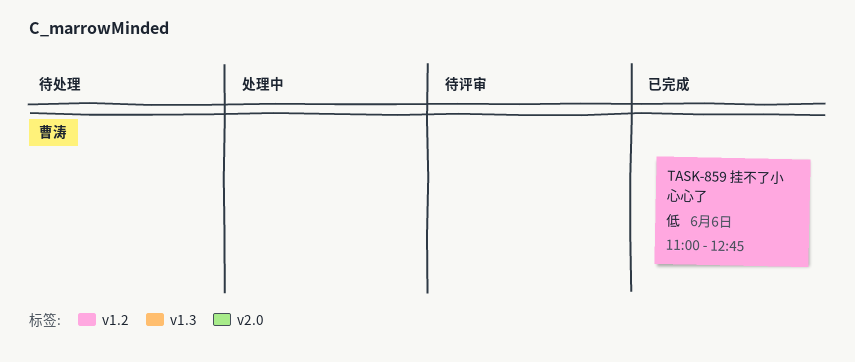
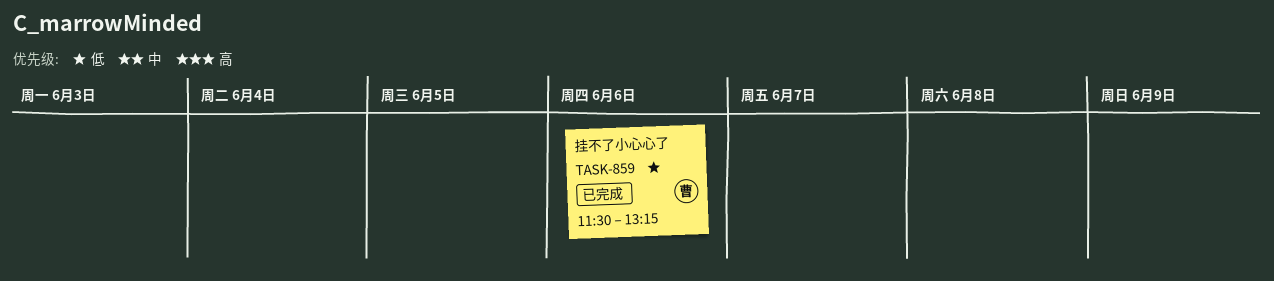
TASK-859, begins: 11:00 -> 11:30
TASK-859, ends: 12:45 -> 13:15

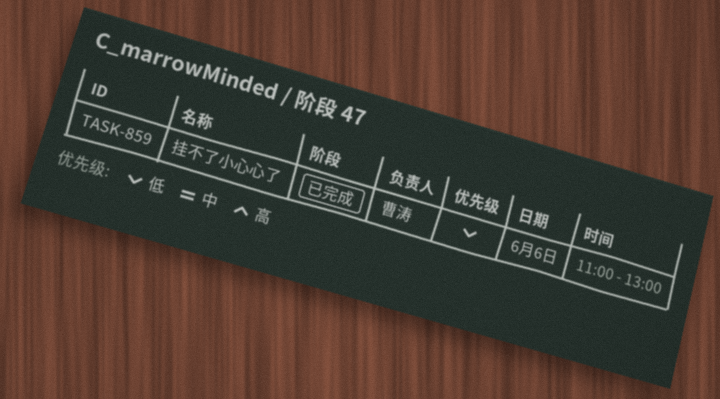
TASK-859, begins: 11:30 -> 11:00
TASK-859, ends: 13:15 -> 13:00

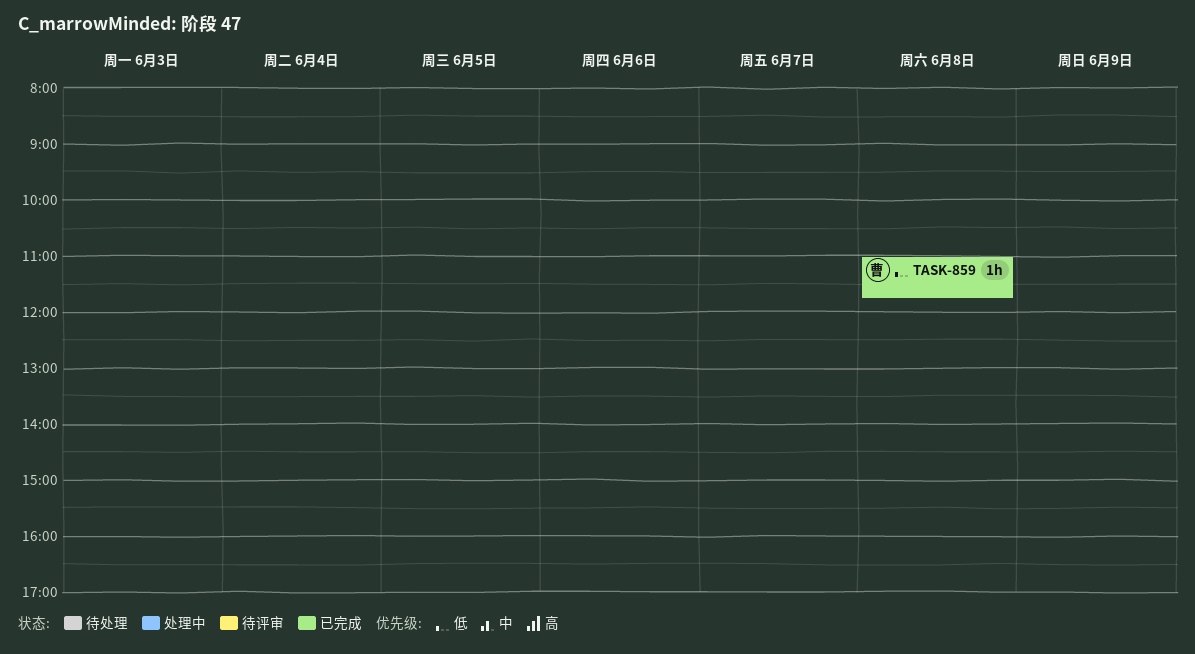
TASK-859, day: Jun 6 -> Jun 8
TASK-859, ends: 13:00 -> 11:45

